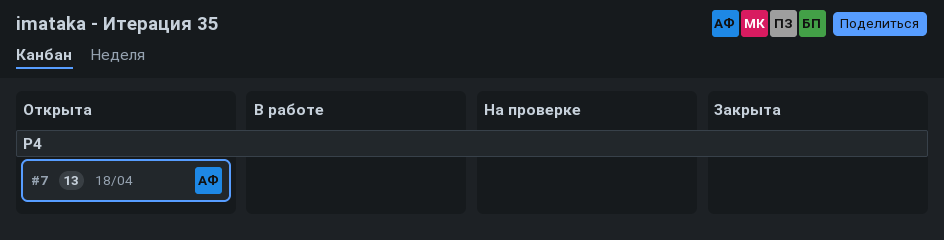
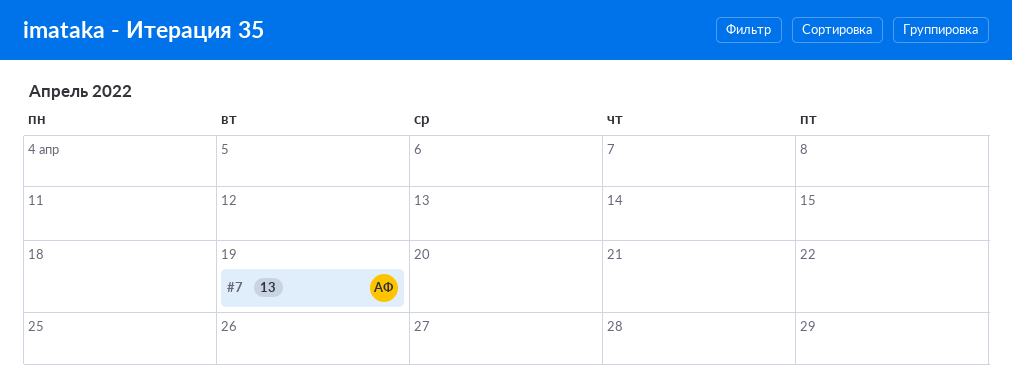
#7, due: Apr 18 -> Apr 19

